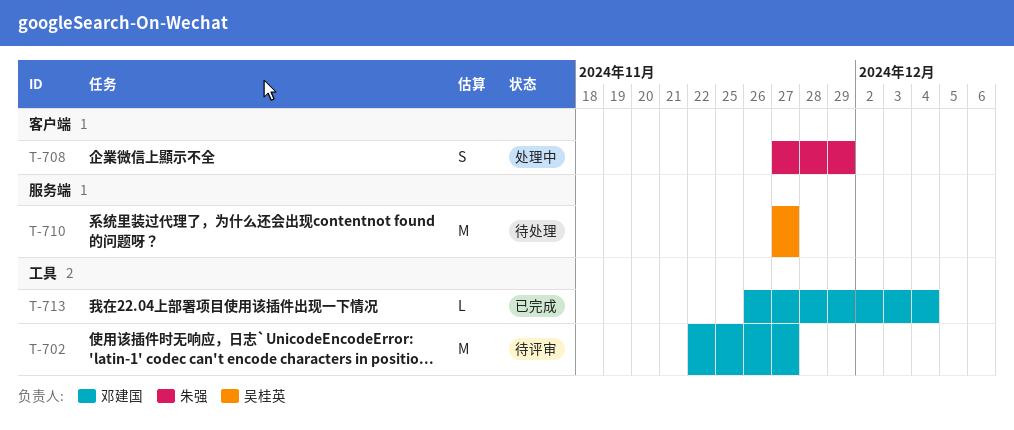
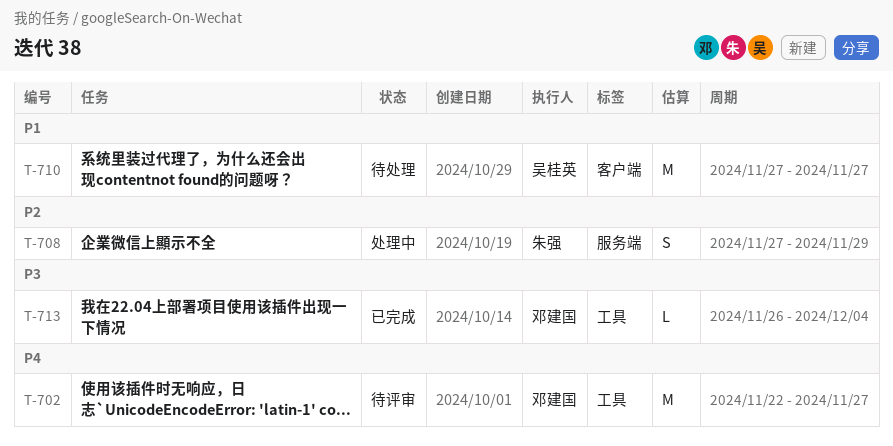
T-708, label: 客户端 -> 服务端
T-710, label: 服务端 -> 客户端

